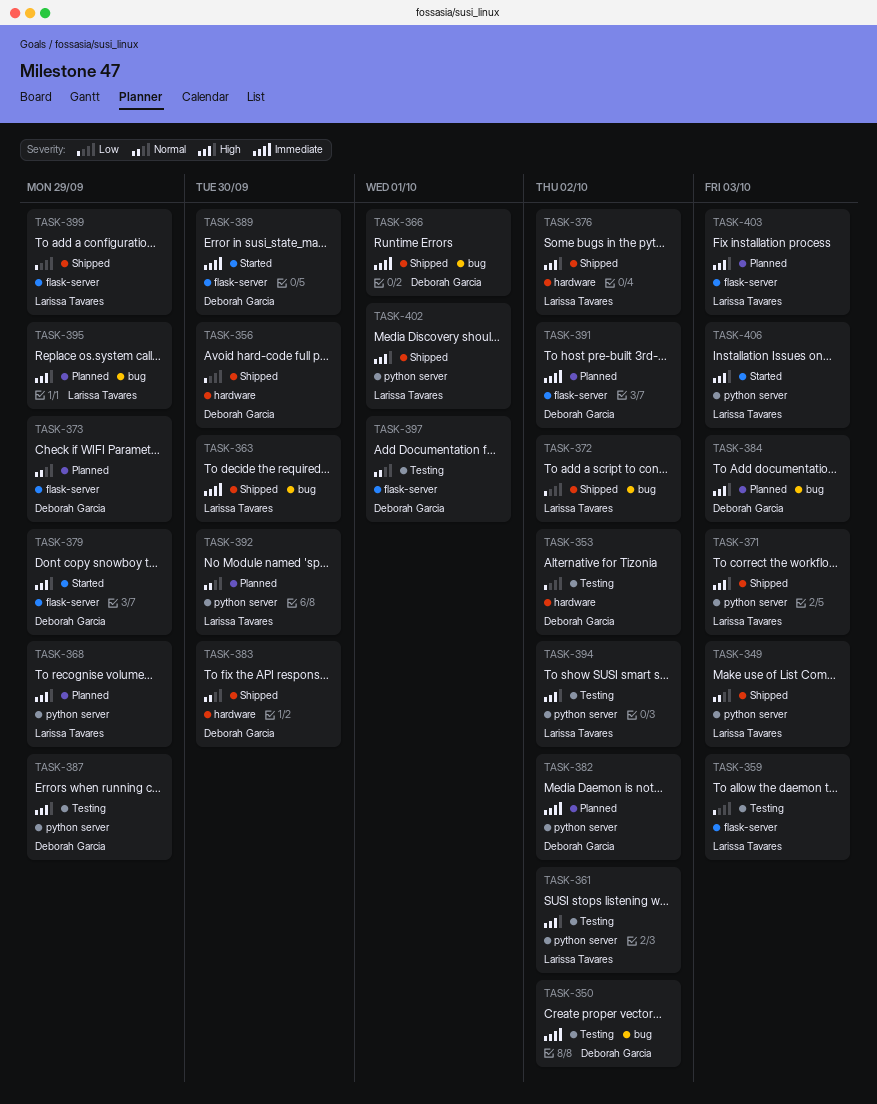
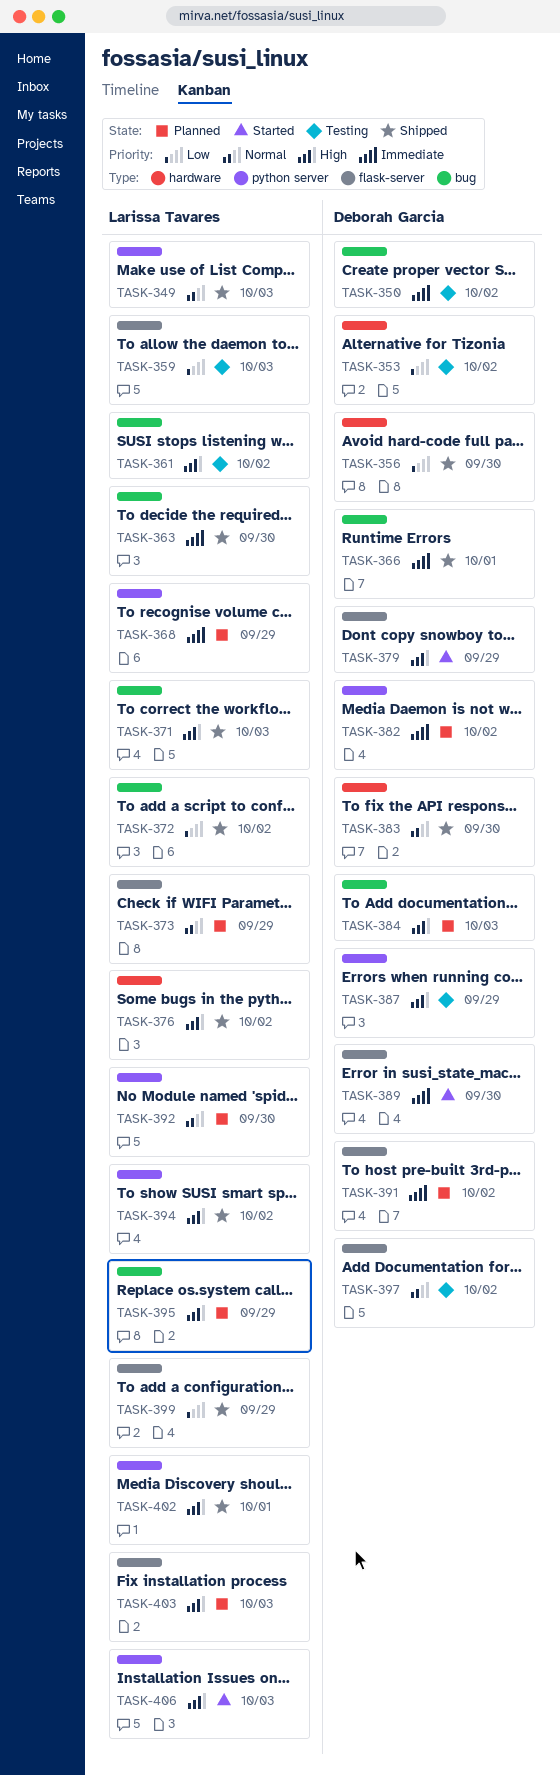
TASK-361, label: python server -> bug
TASK-368, priority: High -> Immediate
TASK-371, label: python server -> bug
TASK-373, owner: Deborah Garcia -> Larissa Tavares
TASK-394, status: Testing -> Shipped
TASK-397, due: Oct 1 -> Oct 2

